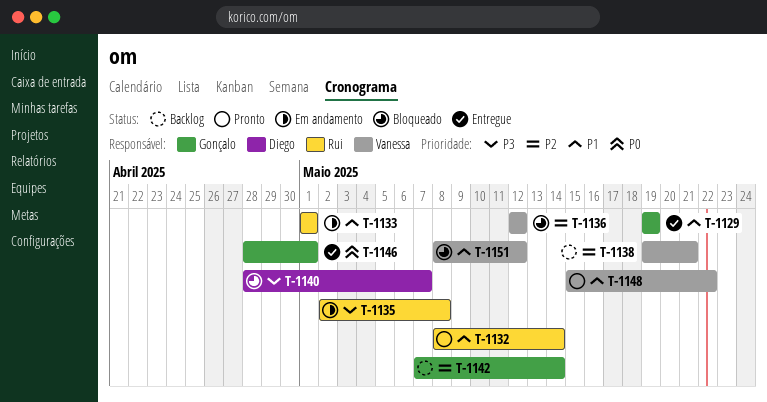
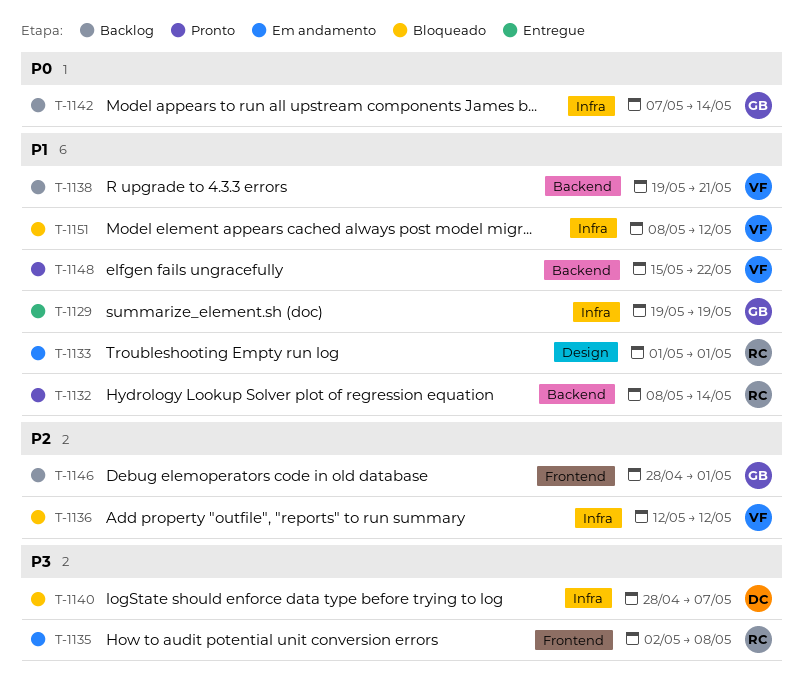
T-1138, priority: P2 -> P1
T-1142, priority: P2 -> P0
T-1146, status: Entregue -> Backlog
T-1146, priority: P0 -> P2

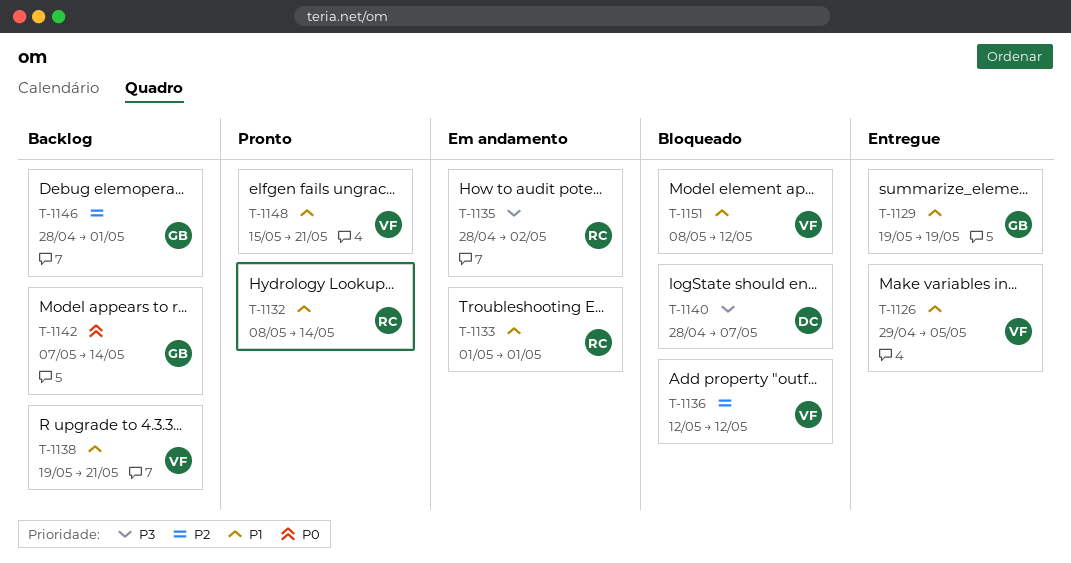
T-1126: none -> present
T-1135, start: May 2 -> Apr 28
T-1135, due: May 8 -> May 2
T-1148, due: May 22 -> May 21

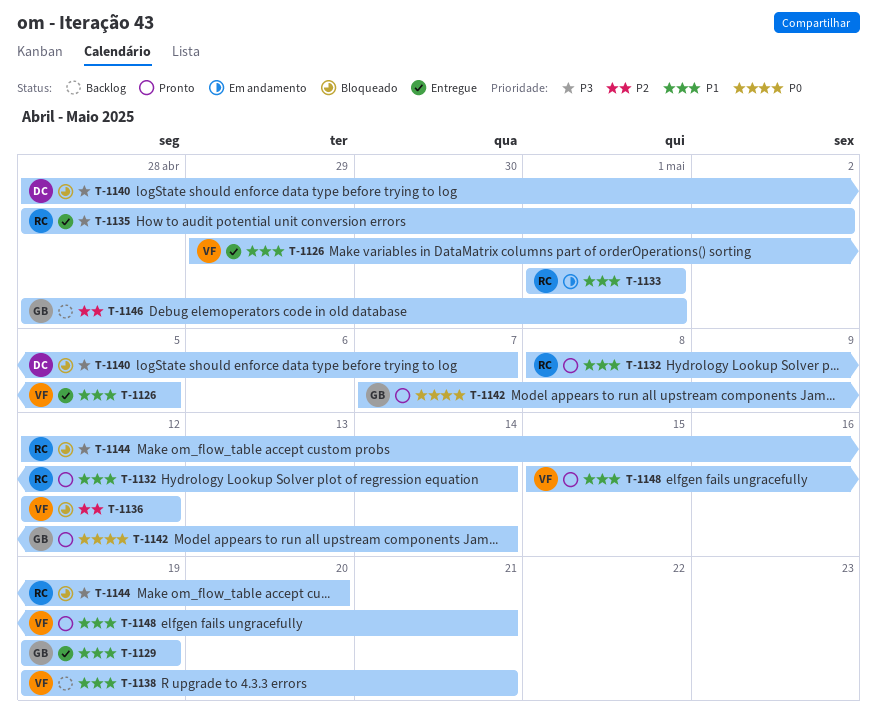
T-1135, status: Em andamento -> Entregue
T-1142, status: Backlog -> Pronto
T-1144: none -> present
T-1151: present -> none

